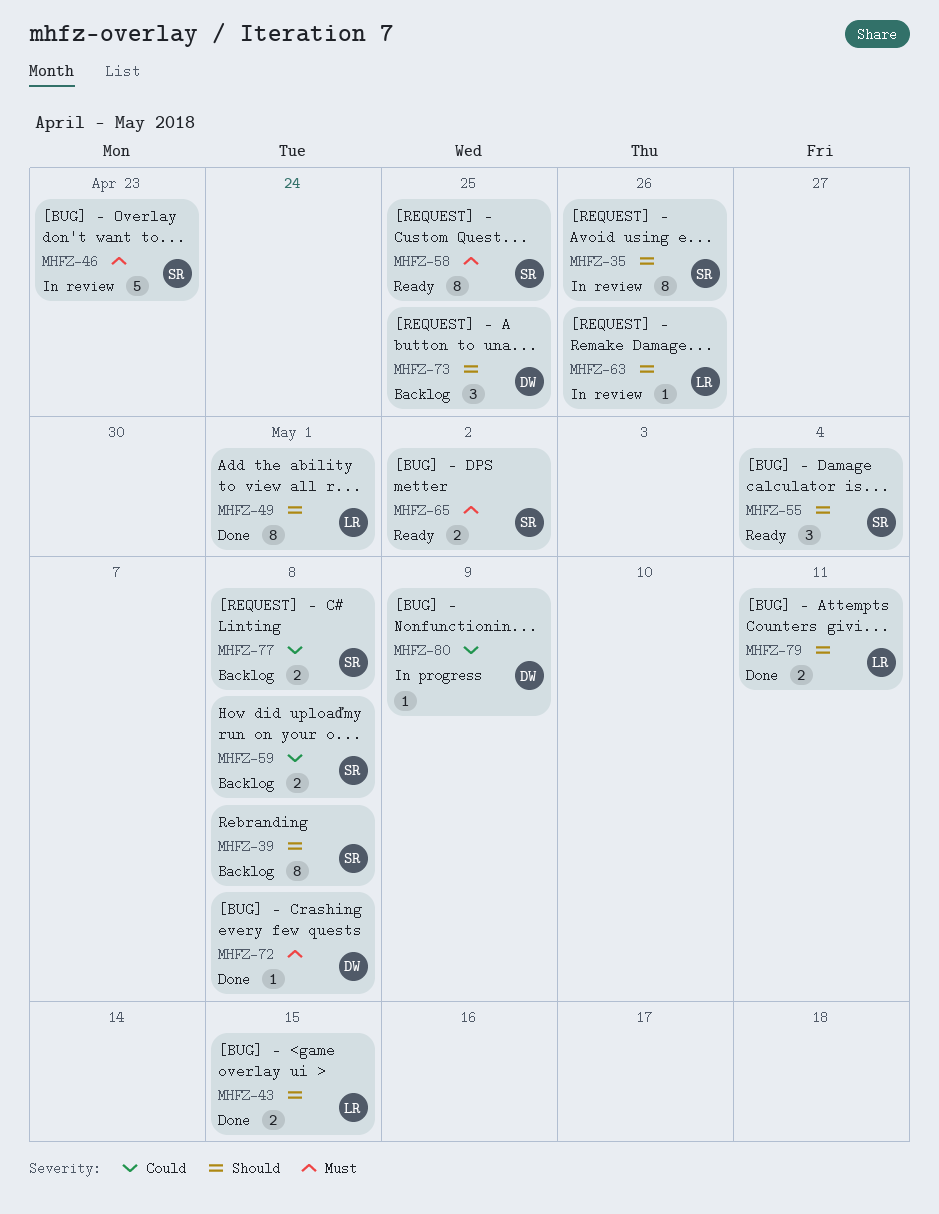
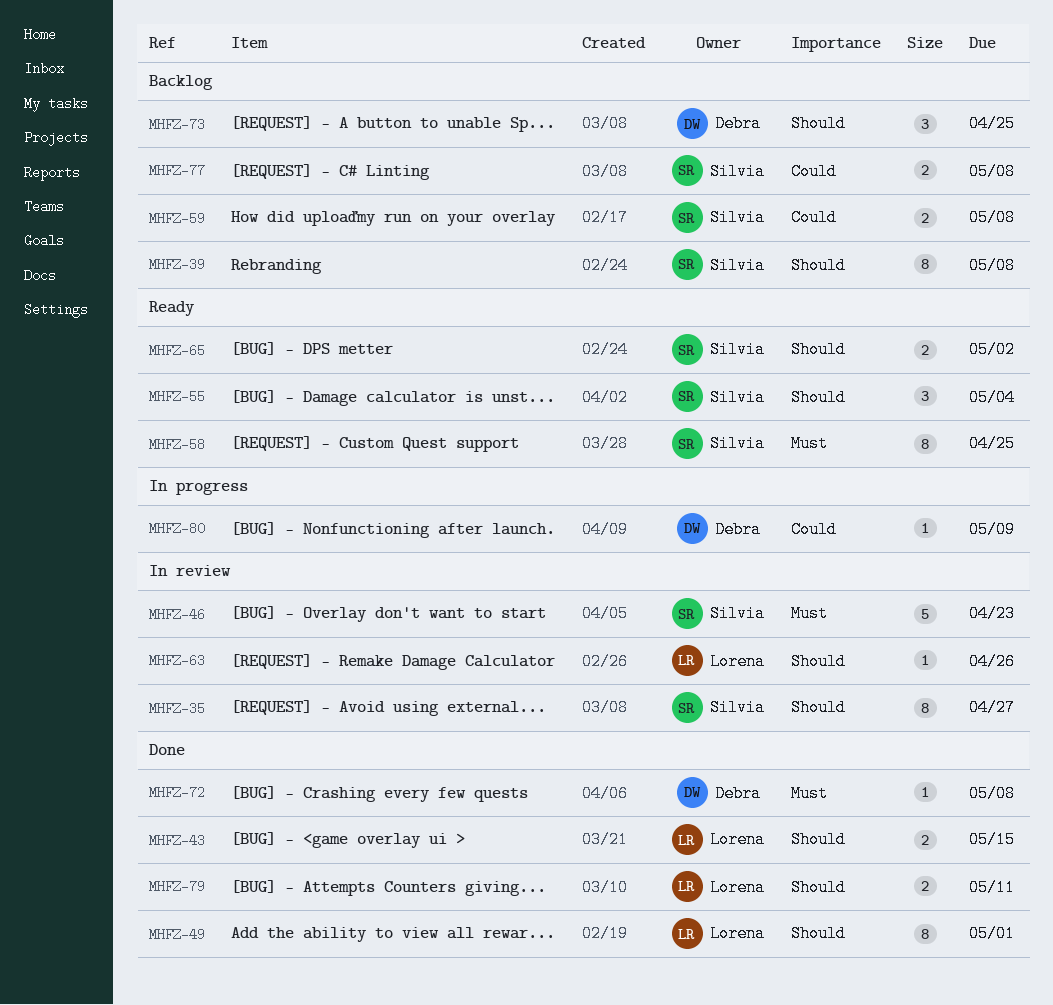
MHFZ-35, due: Apr 26 -> Apr 27
MHFZ-65, priority: Must -> Should

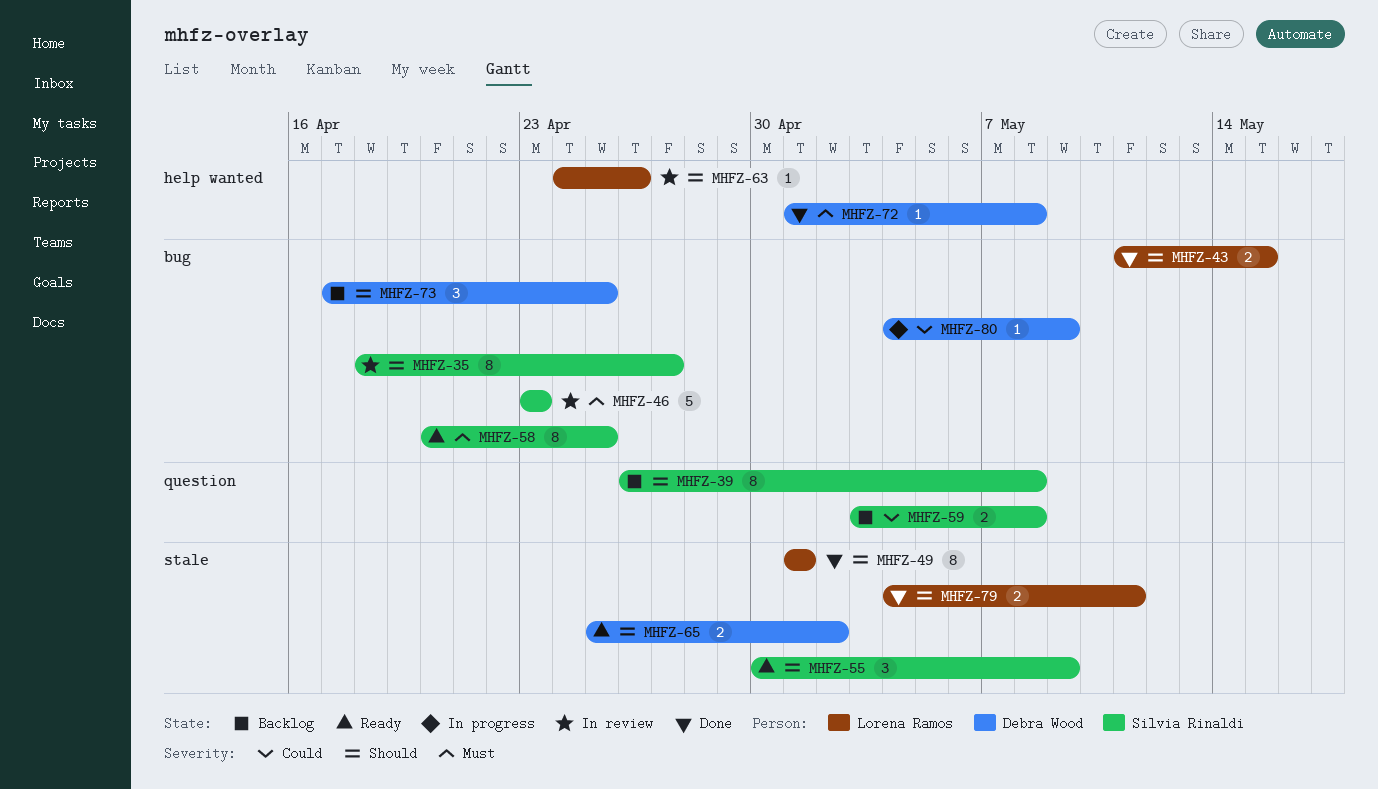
MHFZ-55, due: May 4 -> May 9
MHFZ-65, owner: Silvia Rinaldi -> Debra Wood
MHFZ-77: present -> none

